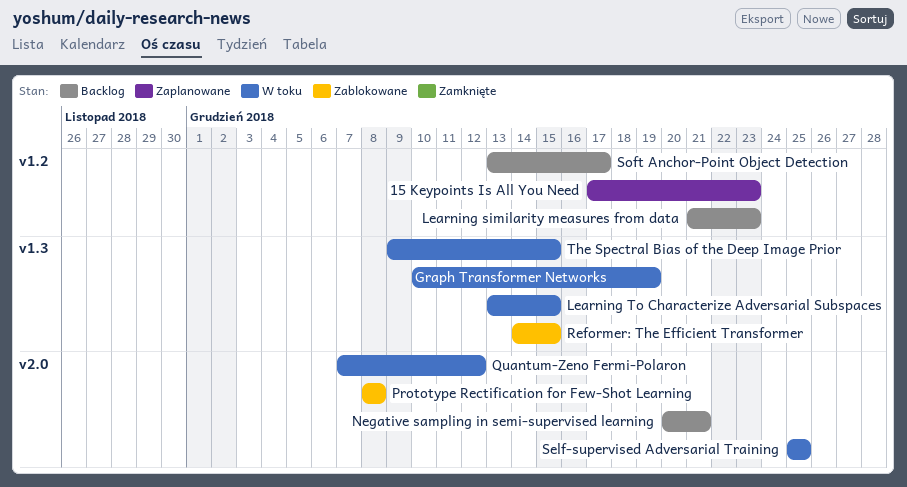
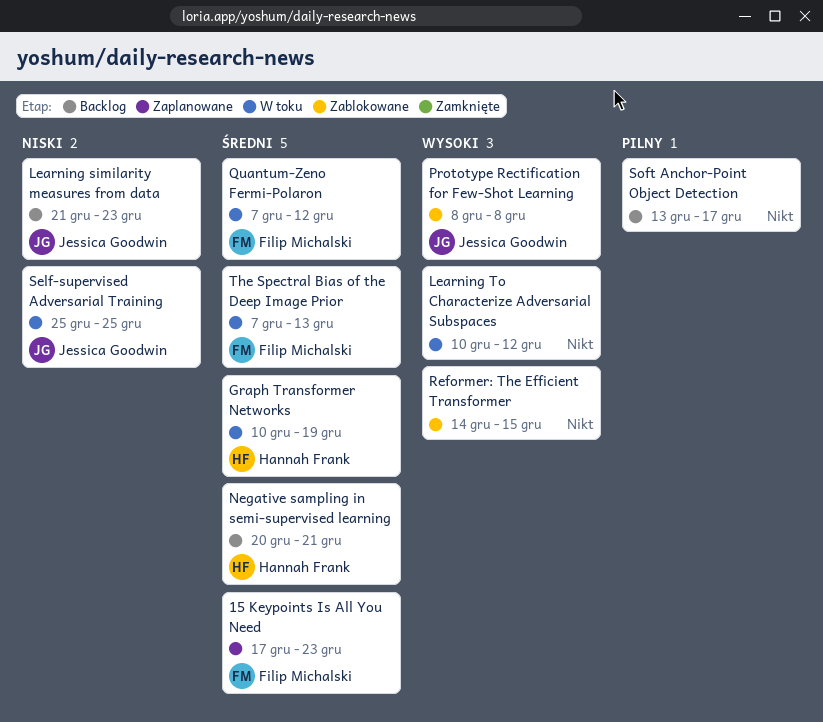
Learning To Characterize Adversarial Subspaces, start: Dec 13 -> Dec 10
Learning To Characterize Adversarial Subspaces, due: Dec 15 -> Dec 12
The Spectral Bias of the Deep Image Prior, start: Dec 9 -> Dec 7
The Spectral Bias of the Deep Image Prior, due: Dec 15 -> Dec 13

